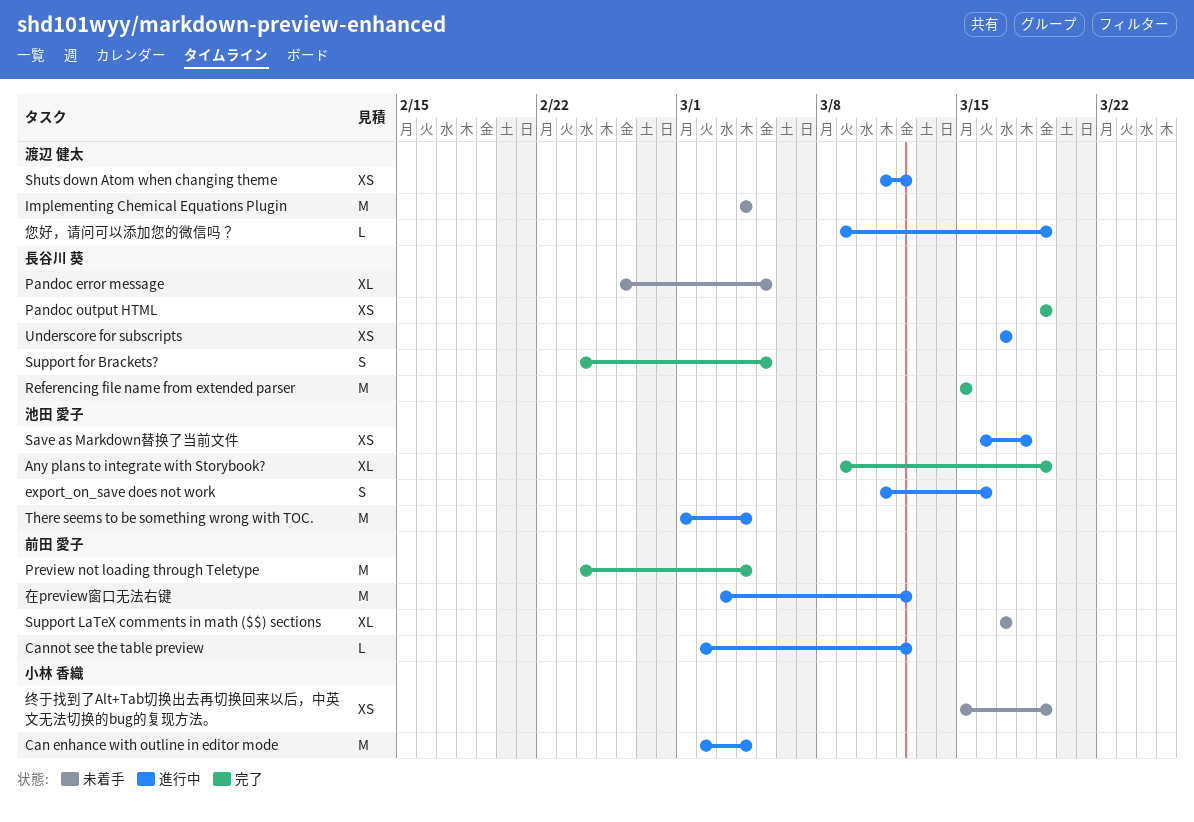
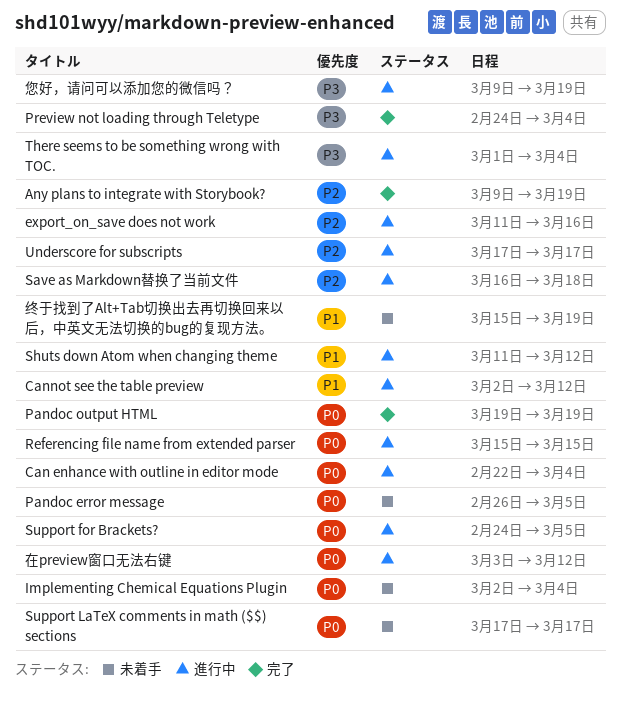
Can enhance with outline in editor mode, start: Mar 2 -> Feb 22
Implementing Chemical Equations Plugin, start: Mar 4 -> Mar 2
Referencing file name from extended parser, status: 完了 -> 進行中
Support for Brackets?, status: 完了 -> 進行中

